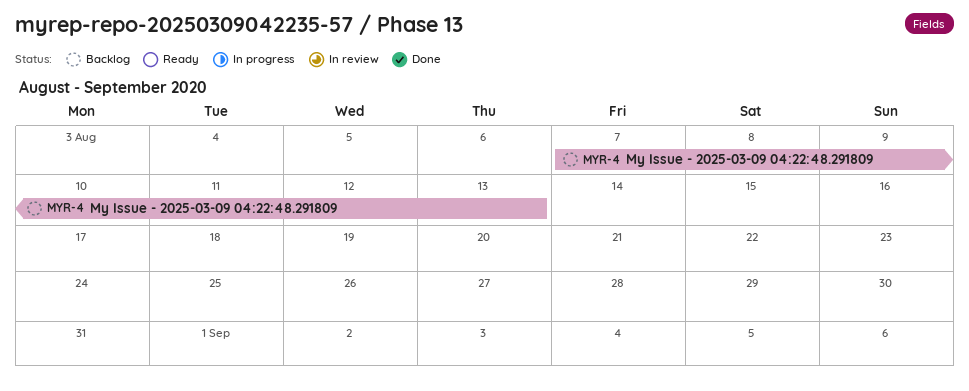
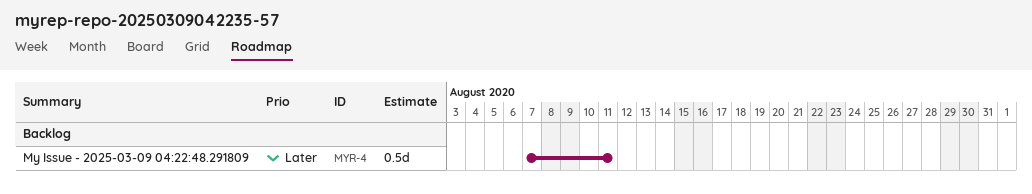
MYR-4, due: Aug 13 -> Aug 11

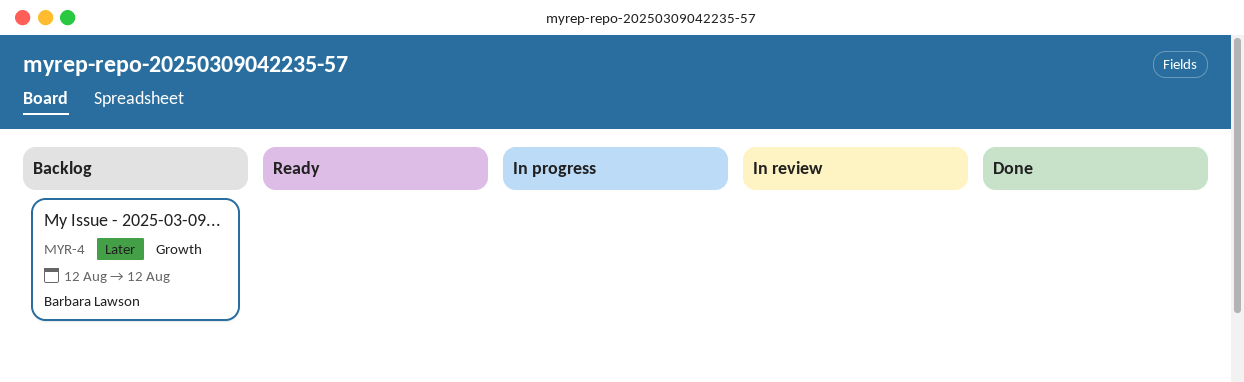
MYR-4, start: Aug 7 -> Aug 12
MYR-4, due: Aug 11 -> Aug 12

